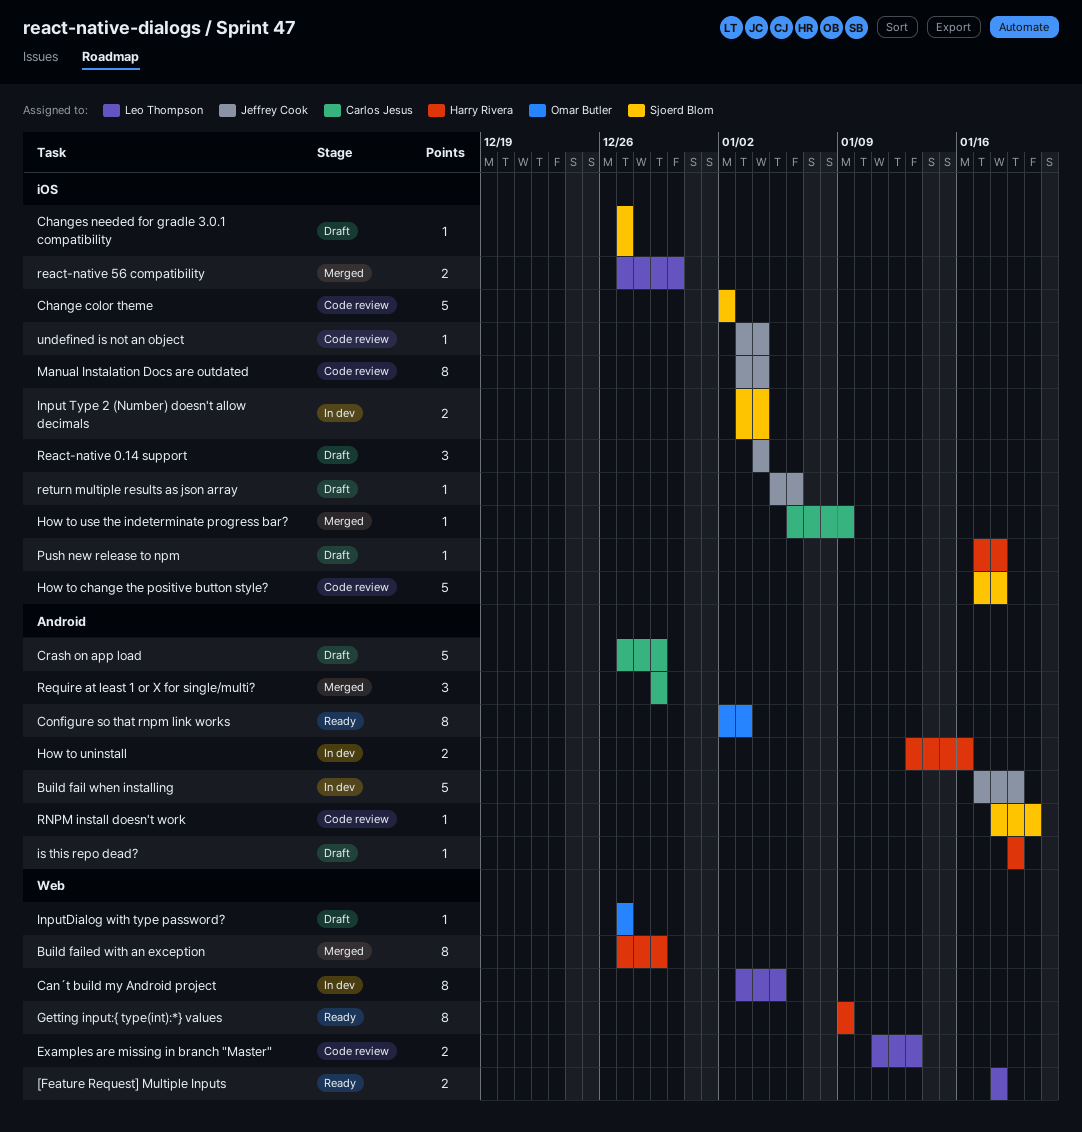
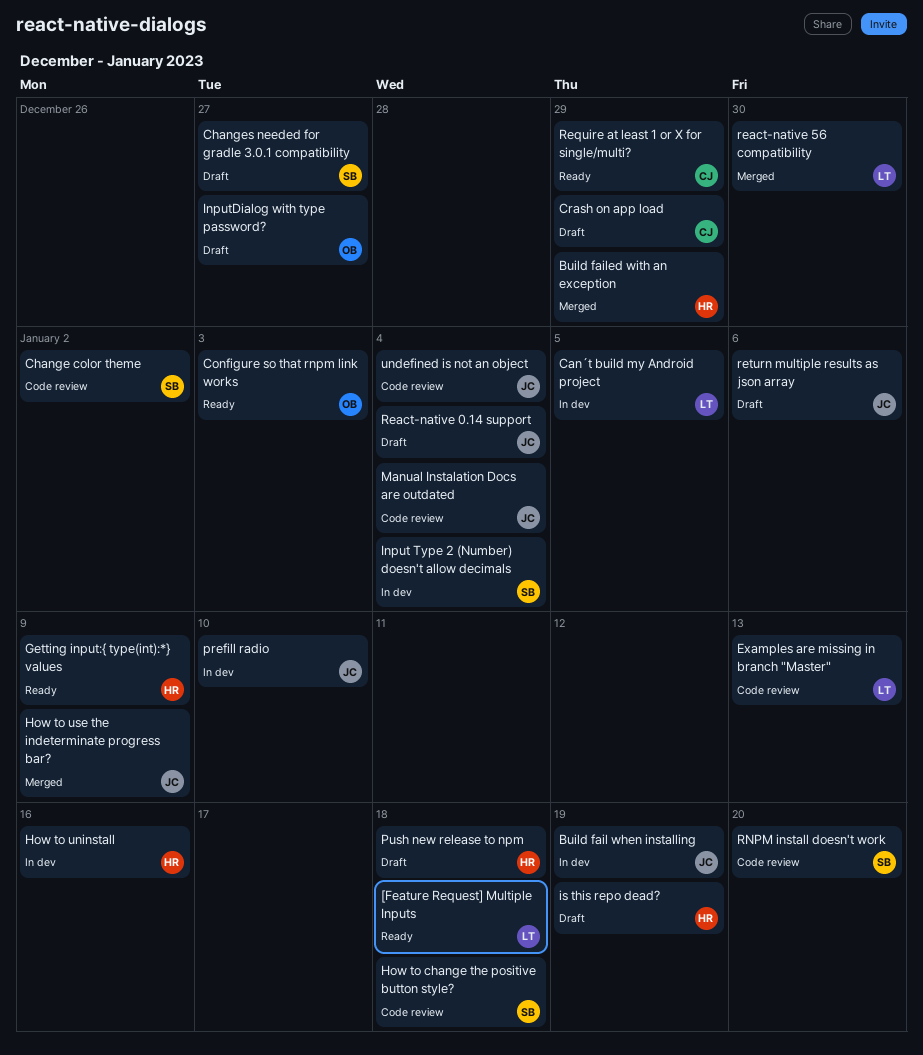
How to use the indeterminate progress bar?, owner: Carlos Jesus -> Jeffrey Cook
prefill radio: none -> present
Require at least 1 or X for single/multi?, status: Merged -> Ready

